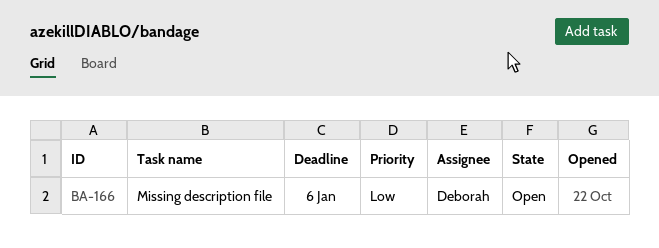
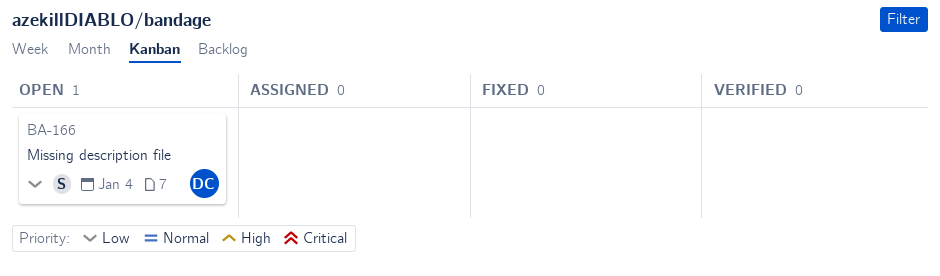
BA-166, due: Jan 6 -> Jan 4

